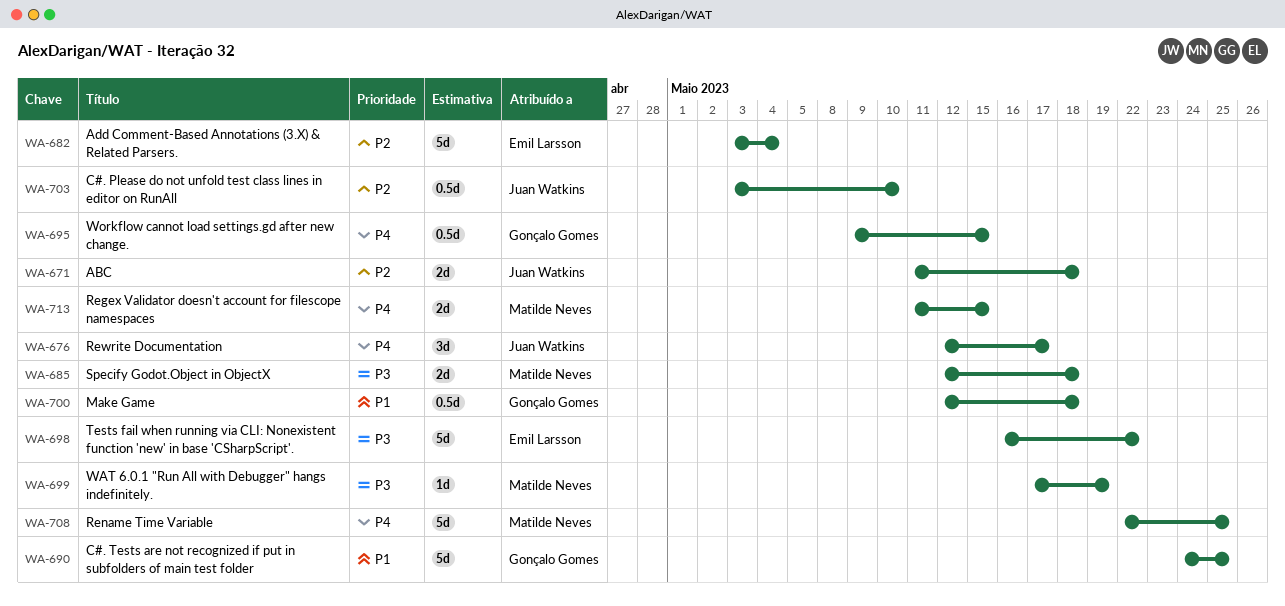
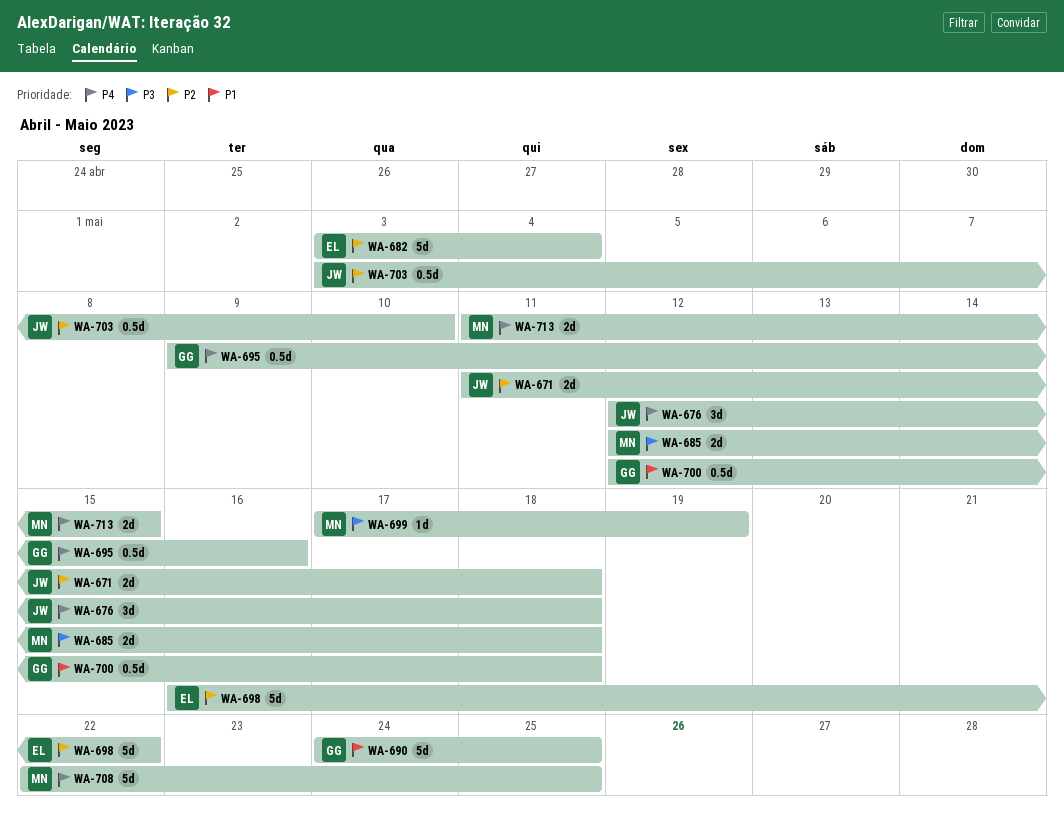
WA-676, due: May 17 -> May 18
WA-695, due: May 15 -> May 16
WA-698, priority: P3 -> P2

